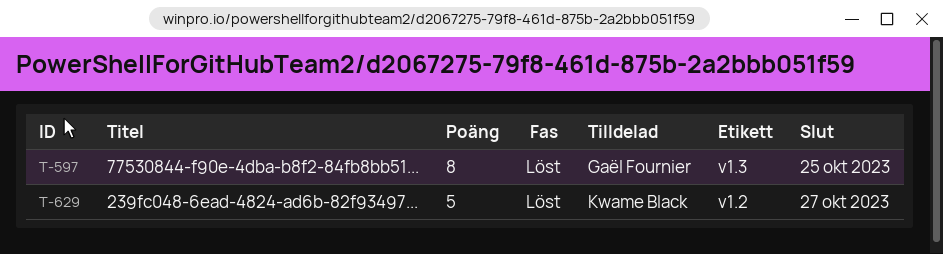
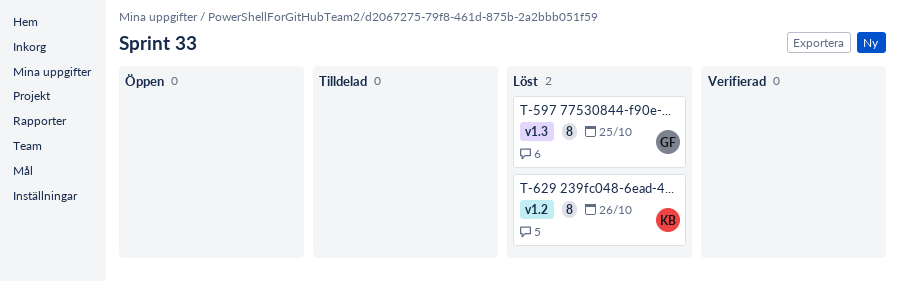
T-629, estimate: 5 -> 8
T-629, due: Oct 27 -> Oct 26

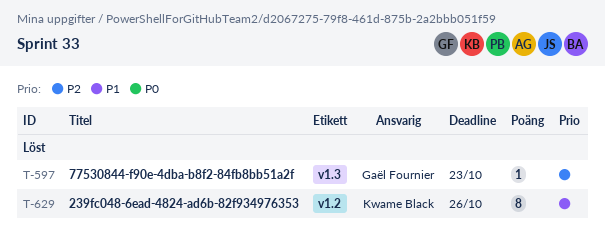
T-597, estimate: 8 -> 1
T-597, due: Oct 25 -> Oct 23

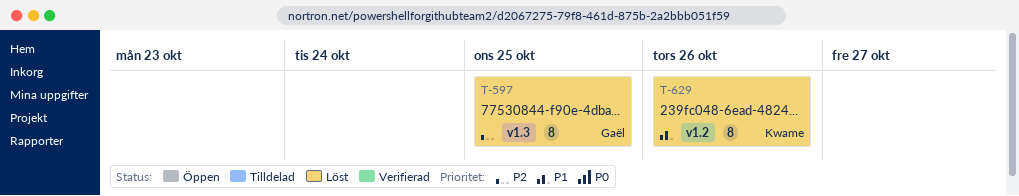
T-597, estimate: 1 -> 8
T-597, due: Oct 23 -> Oct 25

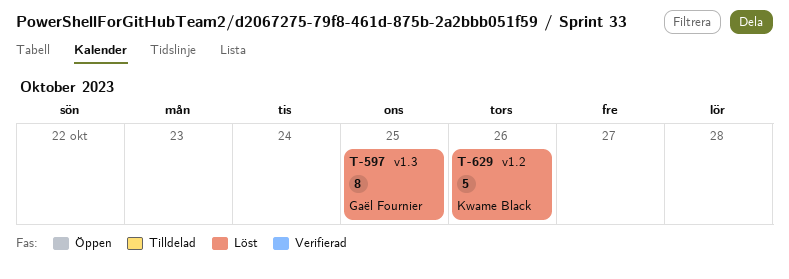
T-629, estimate: 8 -> 5

